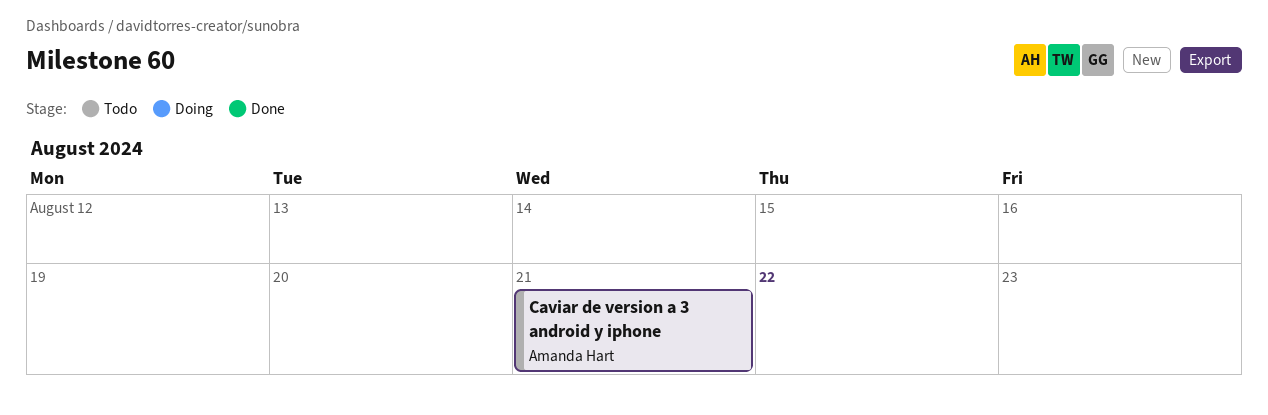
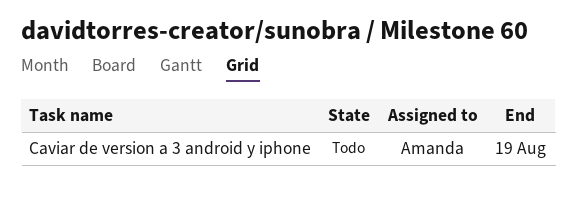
Caviar de version a 3 android y iphone, due: Aug 21 -> Aug 19

